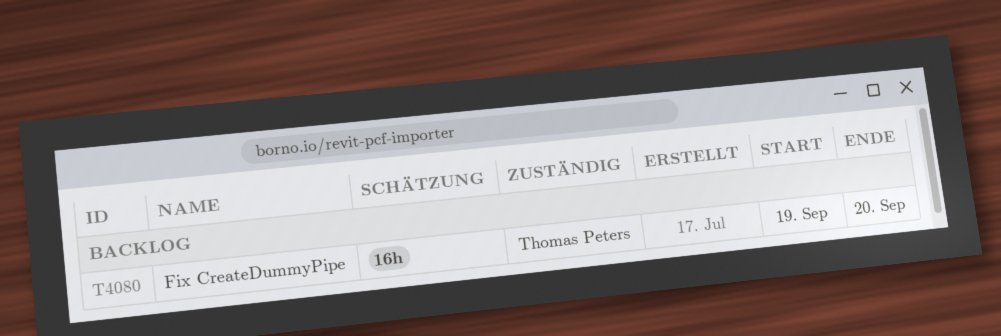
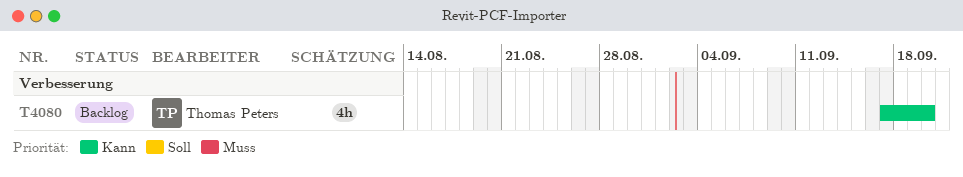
T4080, estimate: 16h -> 4h
T4080, start: Sep 19 -> Sep 17

